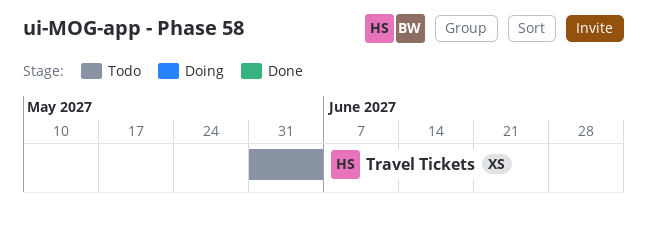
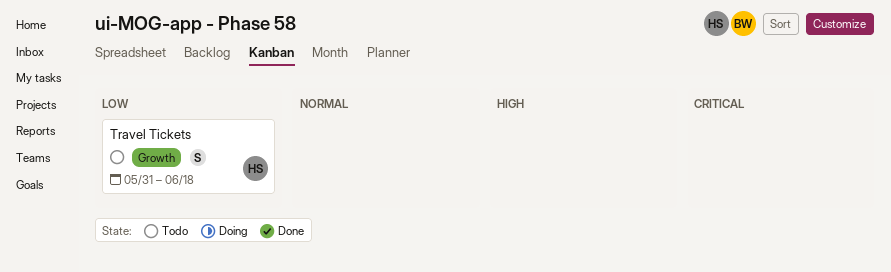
Travel Tickets, estimate: XS -> S
Travel Tickets, due: Jun 4 -> Jun 18

